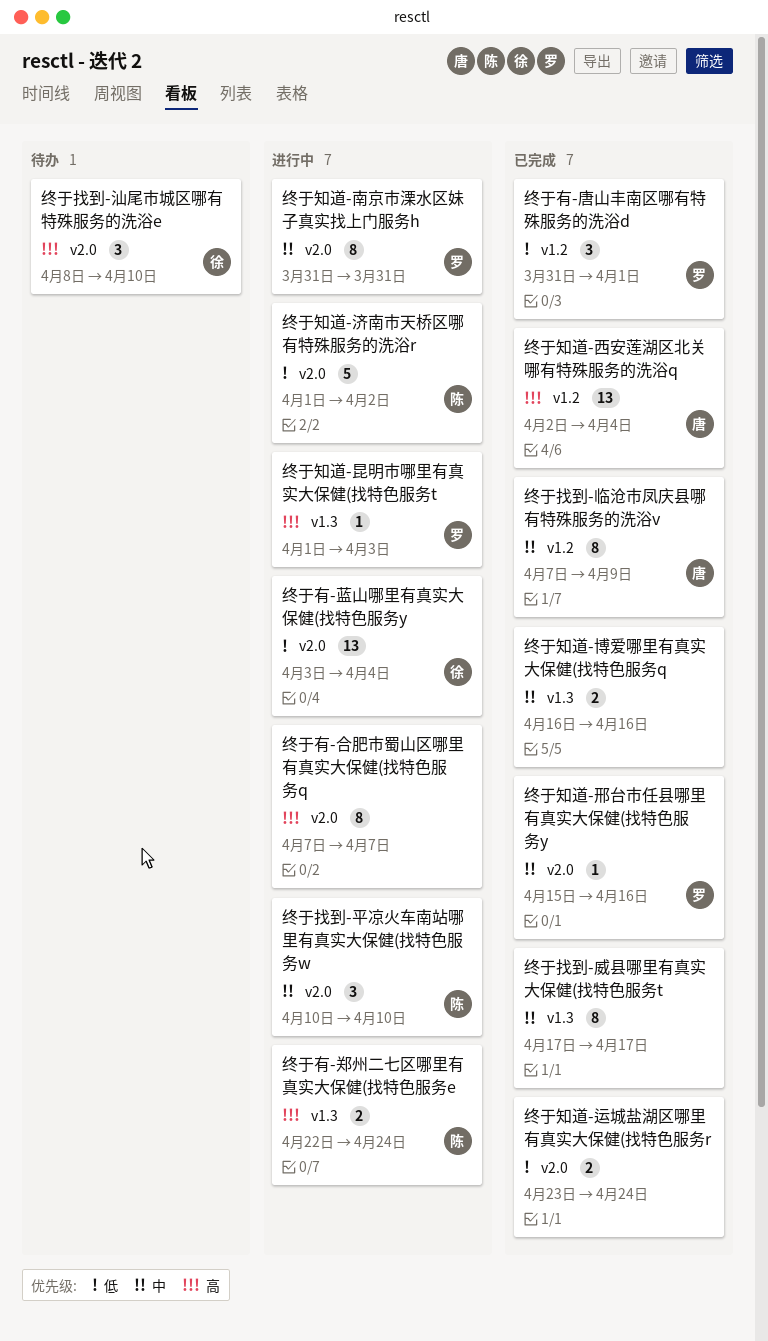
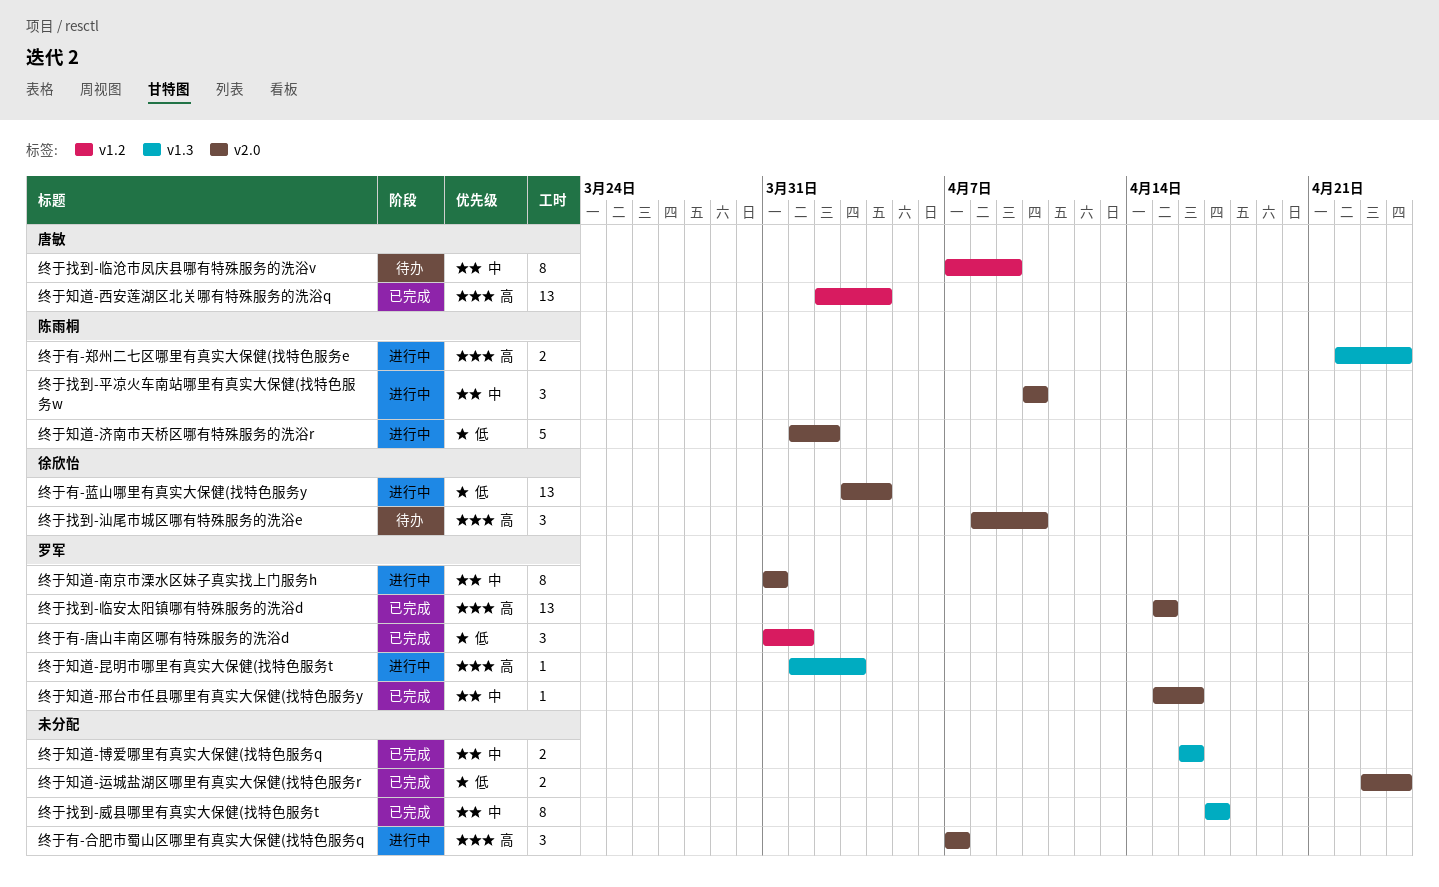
终于找到-临安太阳镇哪有特殊服务的洗浴d: none -> present
终于找到-临沧市凤庆县哪有特殊服务的洗浴v, status: 已完成 -> 待办
终于有-合肥市蜀山区哪里有真实大保健(找特色服务q, estimate: 8 -> 3

